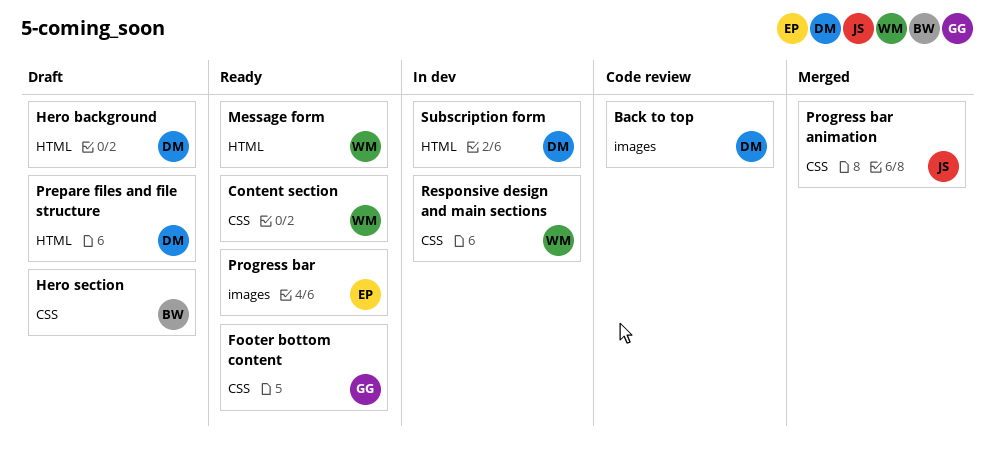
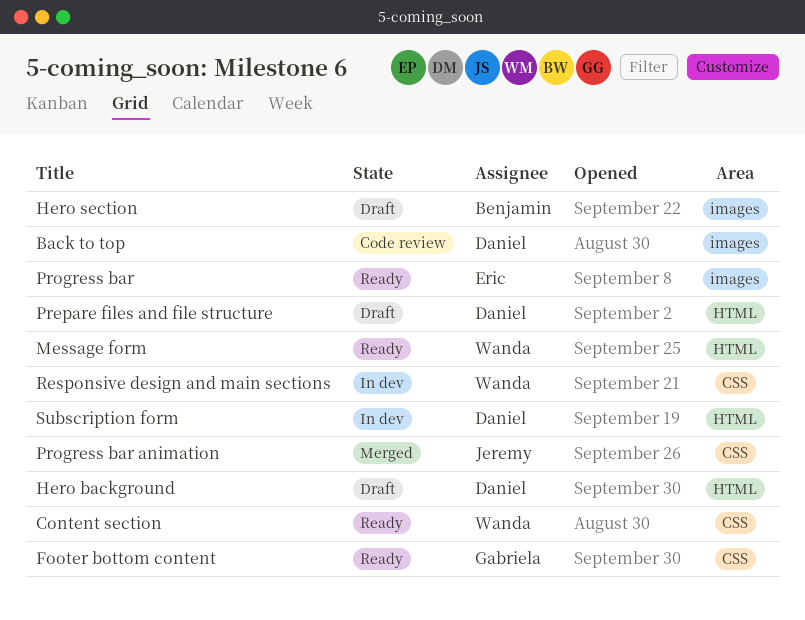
Hero section, label: CSS -> images

